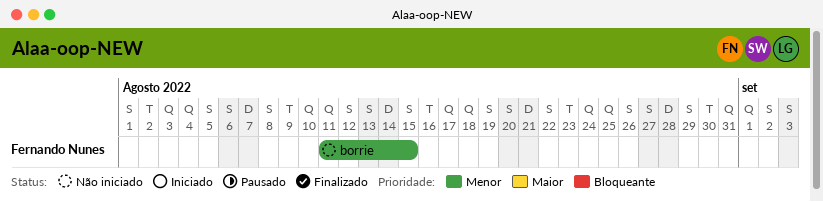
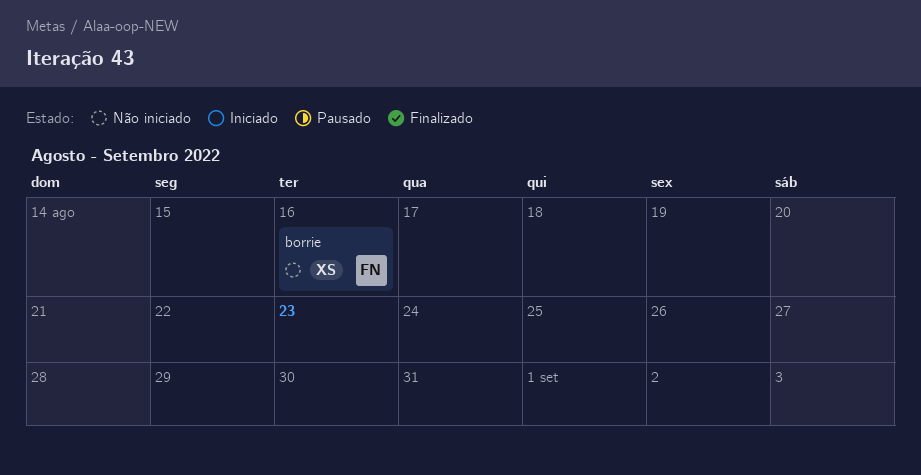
borrie, due: Aug 15 -> Aug 16

